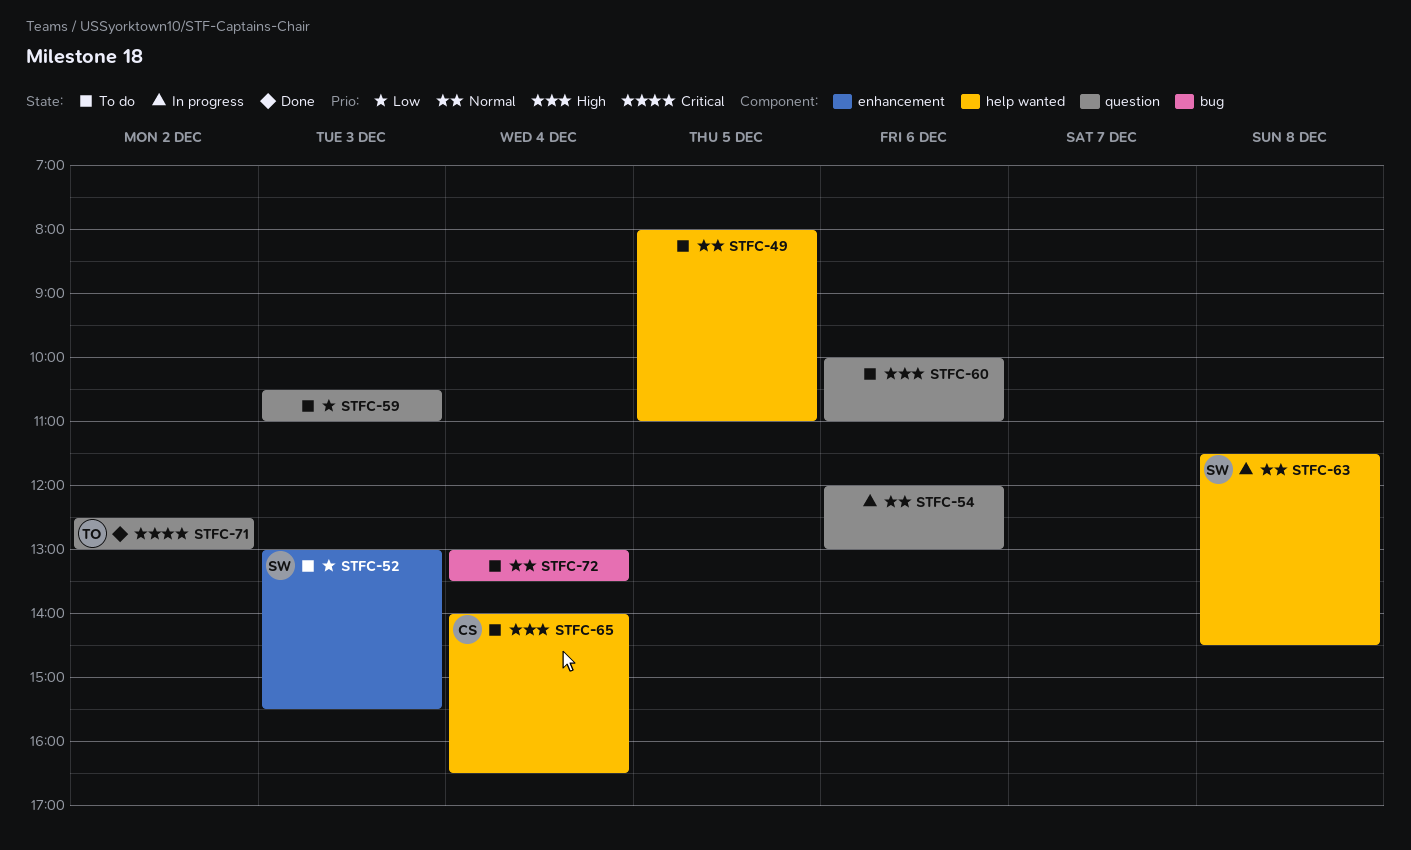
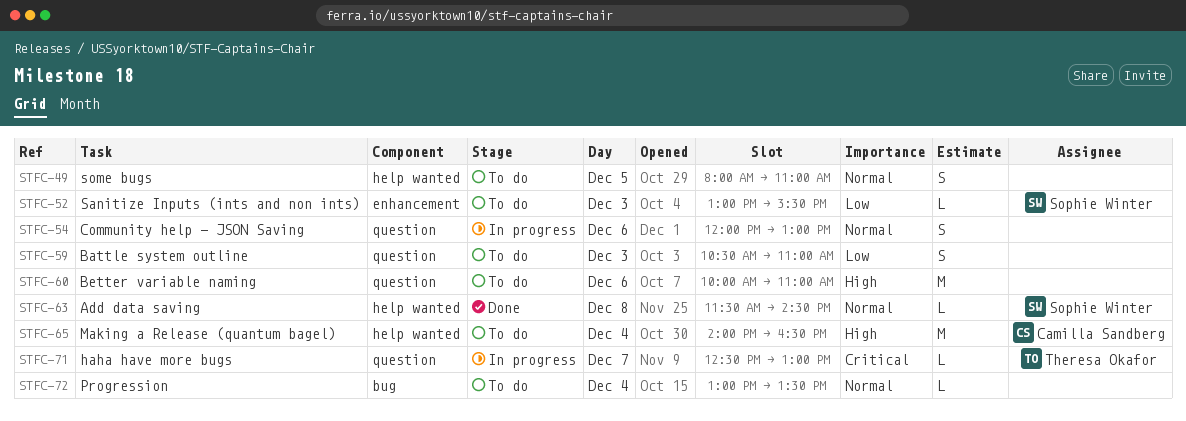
STFC-63, status: In progress -> Done
STFC-71, status: Done -> In progress
STFC-71, day: Dec 2 -> Dec 7

